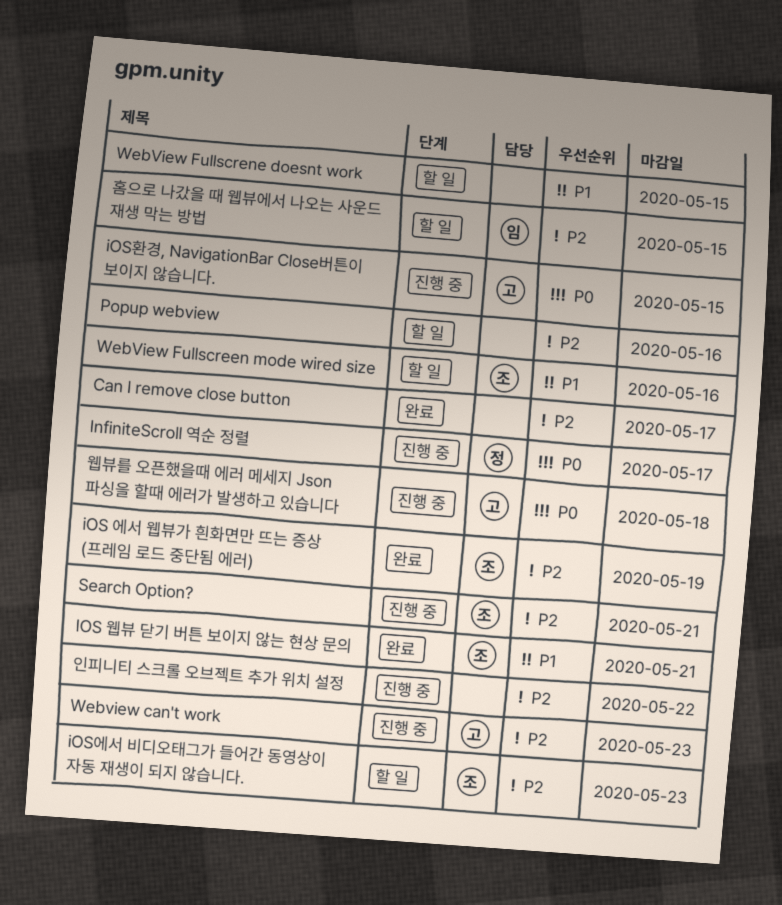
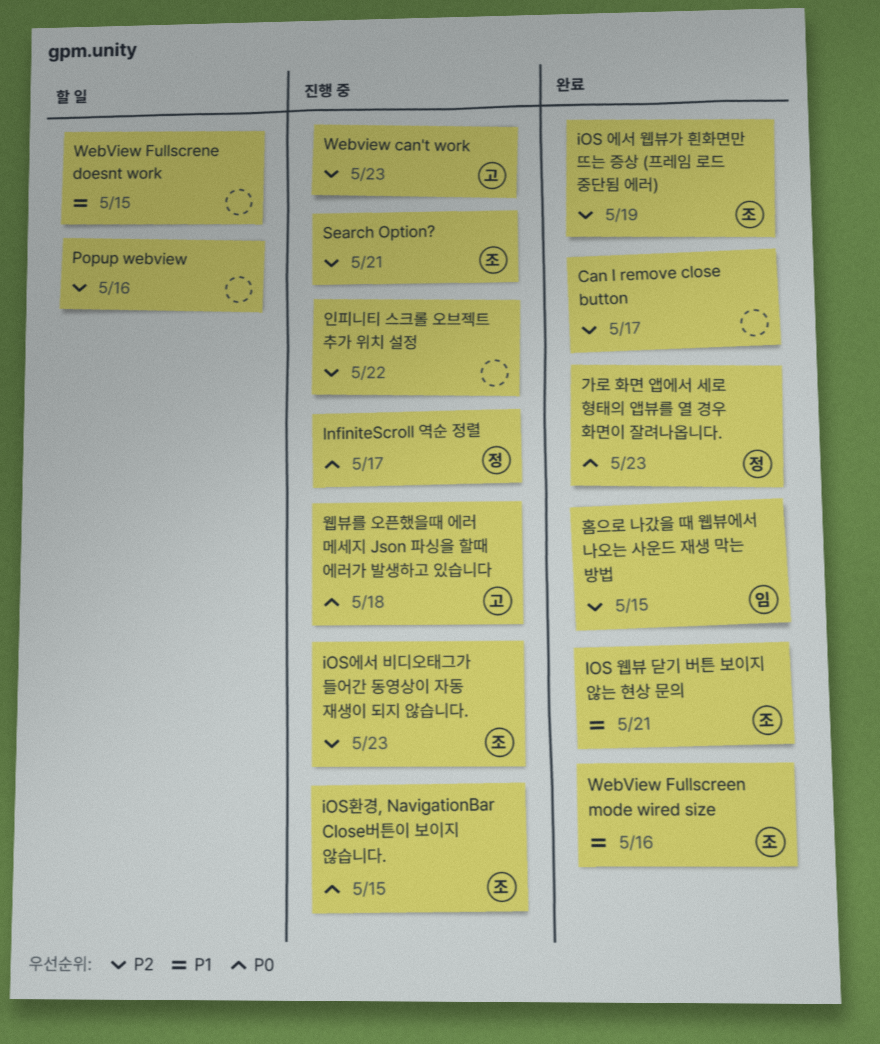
iOS에서 비디오태그가 들어간 동영상이 자동 재생이 되지 않습니다., status: 할 일 -> 진행 중
iOS환경, NavigationBar Close버튼이 보이지 않습니다., owner: 고 -> 조
WebView Fullscreen mode wired size, status: 할 일 -> 완료
가로 화면 앱에서 세로 형태의 앱뷰를 열 경우 화면이 잘려나옵니다.: none -> present
홈으로 나갔을 때 웹뷰에서 나오는 사운드 재생 막는 방법, status: 할 일 -> 완료

